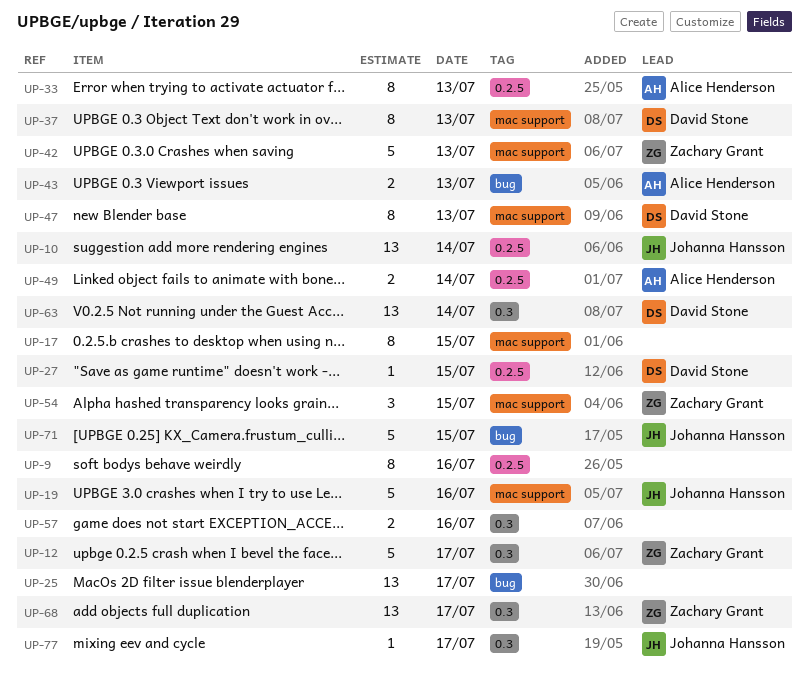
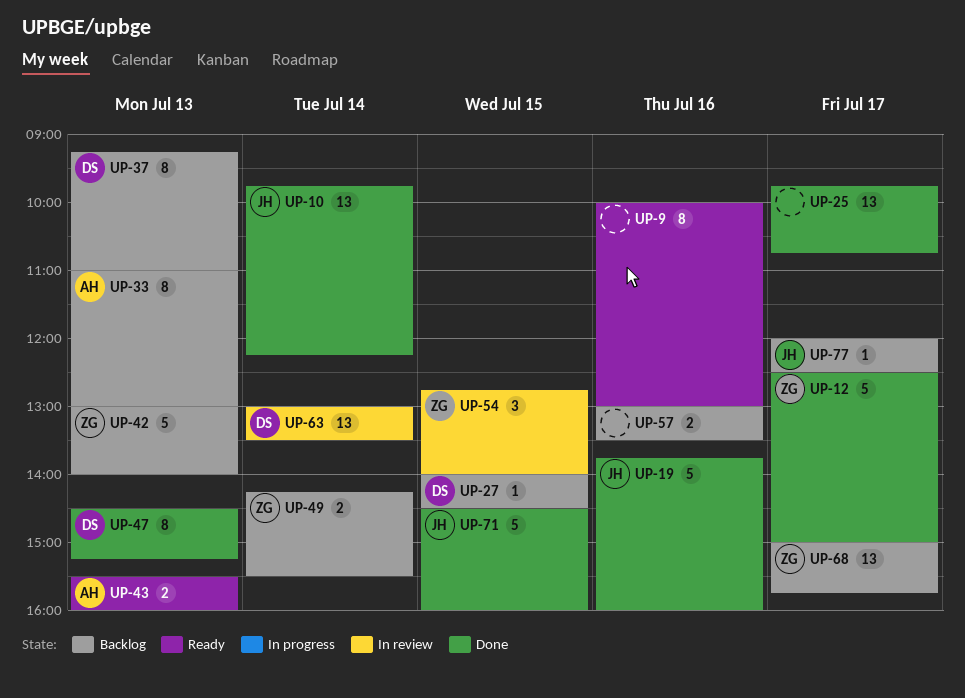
UP-17: present -> none
UP-49, owner: Alice Henderson -> Zachary Grant

